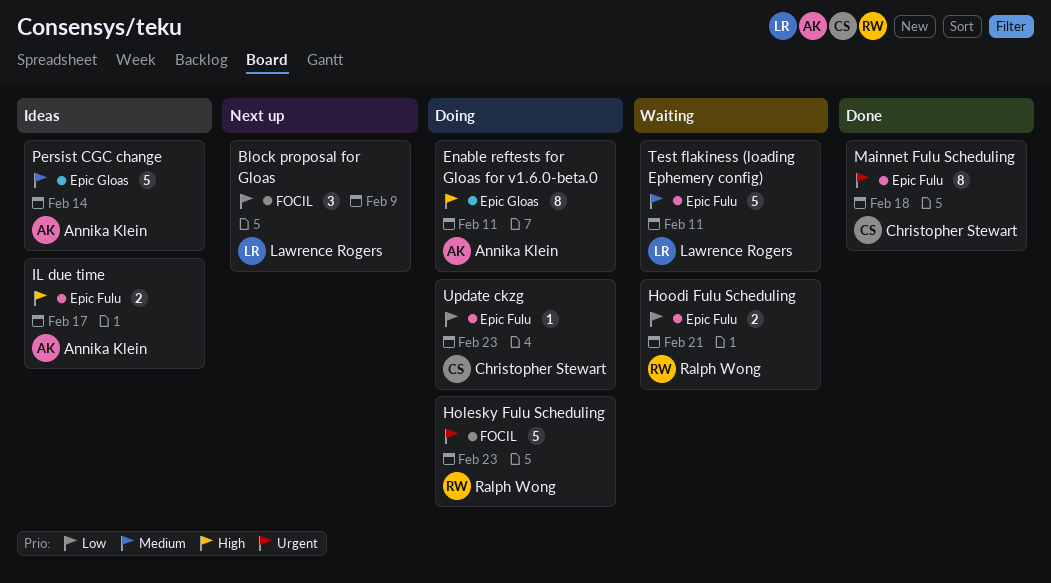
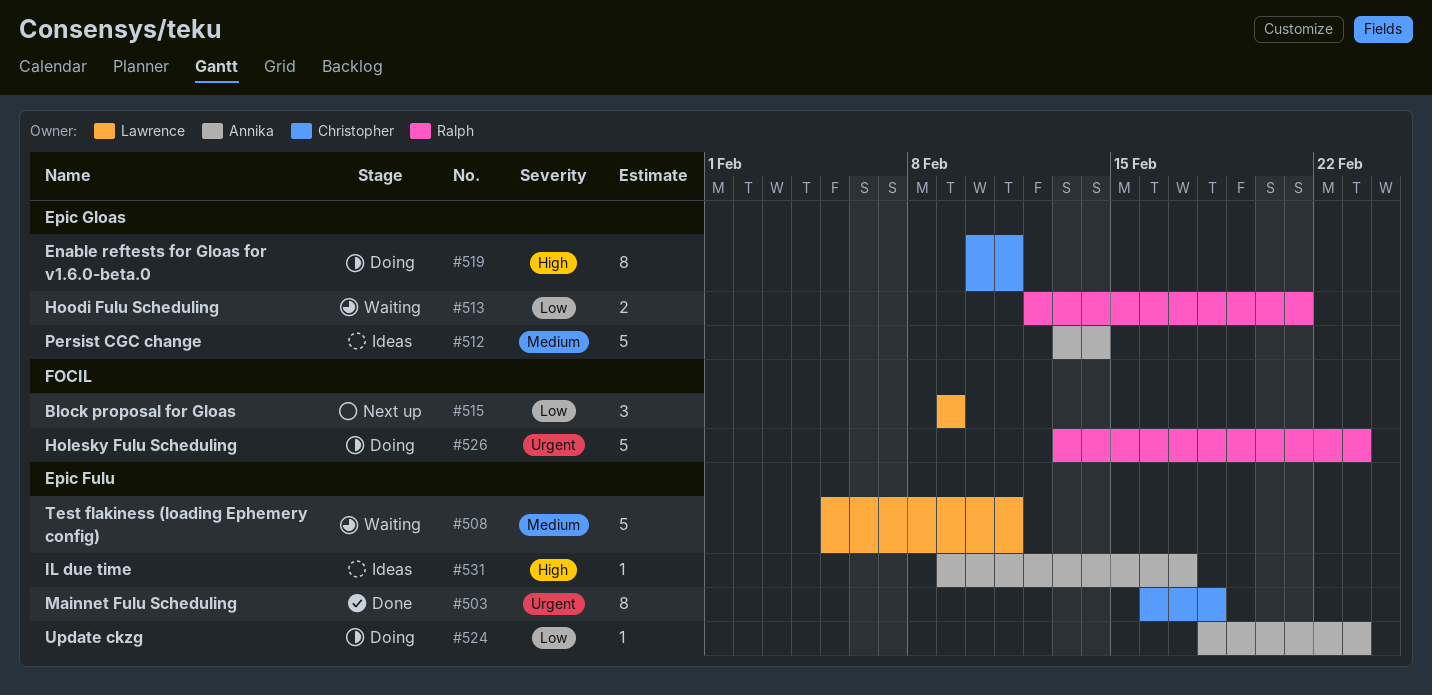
Enable reftests for Gloas for v1.6.0-beta.0, owner: Annika Klein -> Christopher Stewart
Hoodi Fulu Scheduling, label: Epic Fulu -> Epic Gloas
IL due time, estimate: 2 -> 1
Update ckzg, owner: Christopher Stewart -> Annika Klein

